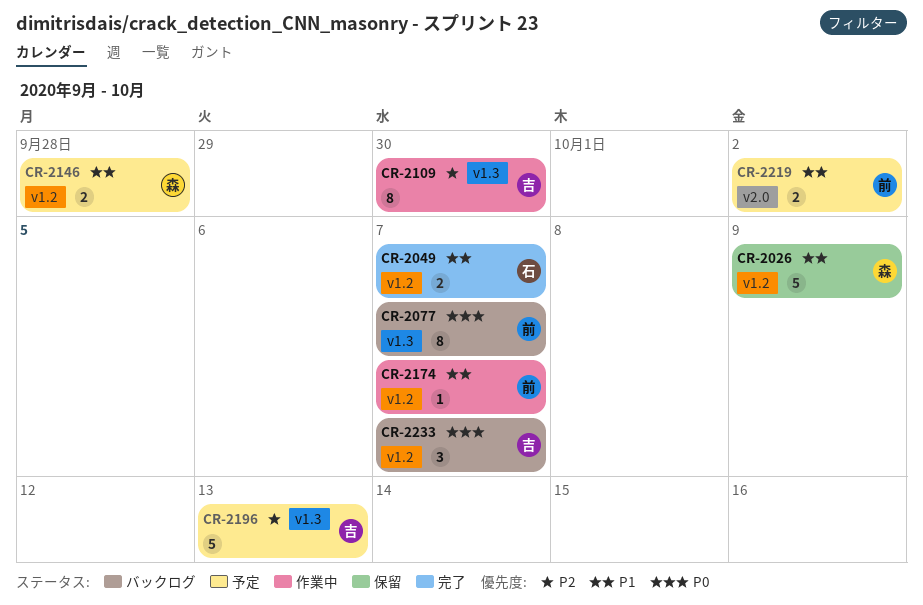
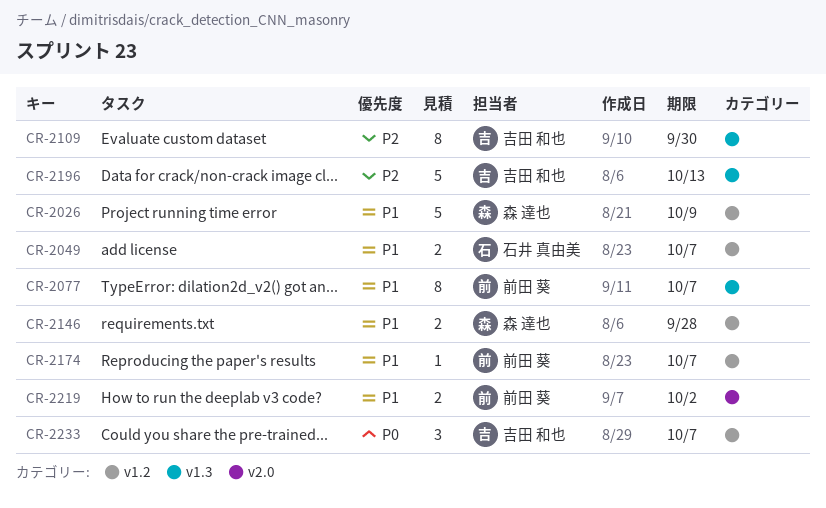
CR-2077, priority: P0 -> P1

